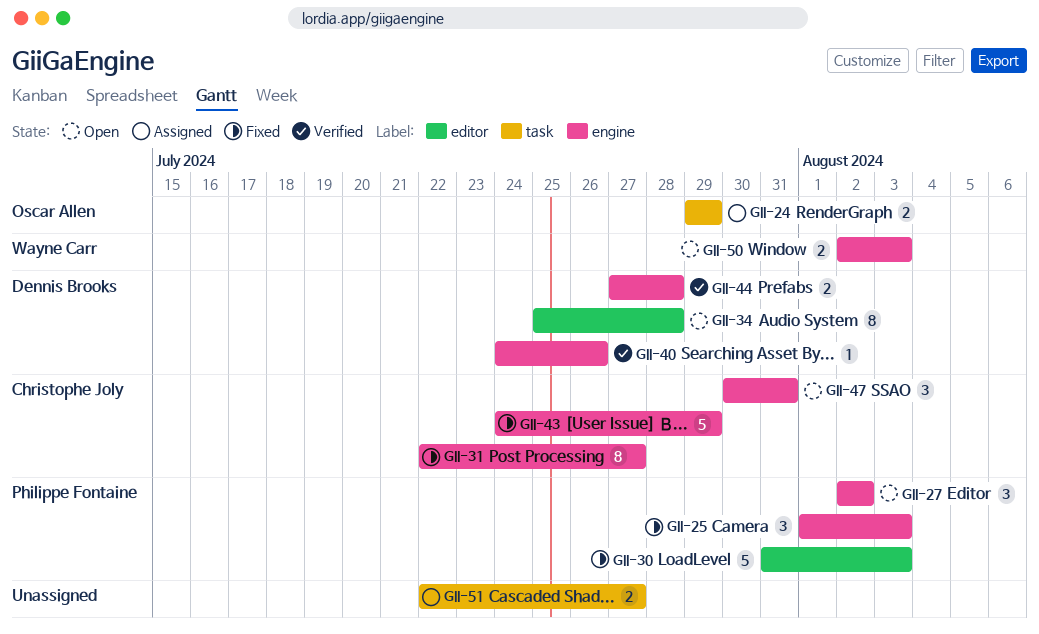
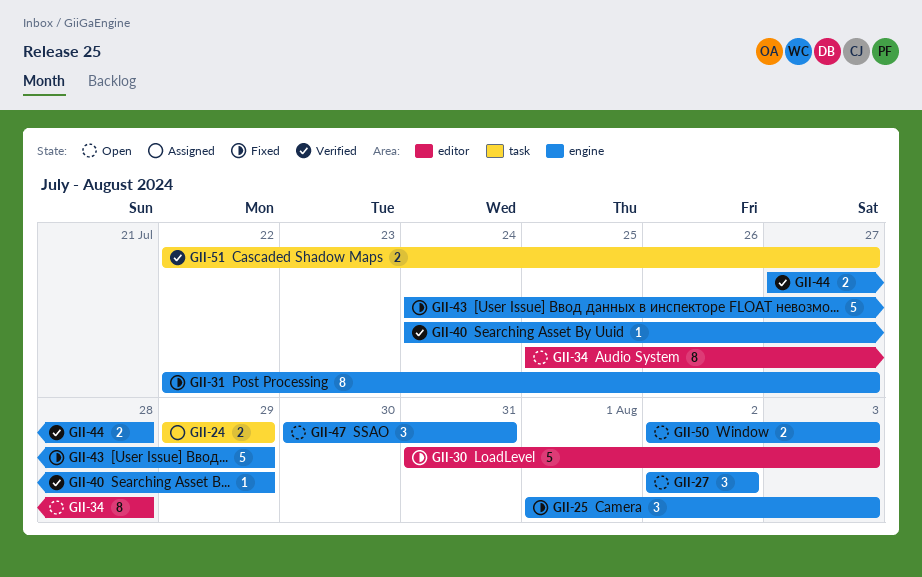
GII-40, due: Jul 26 -> Jul 29
GII-51, status: Assigned -> Verified

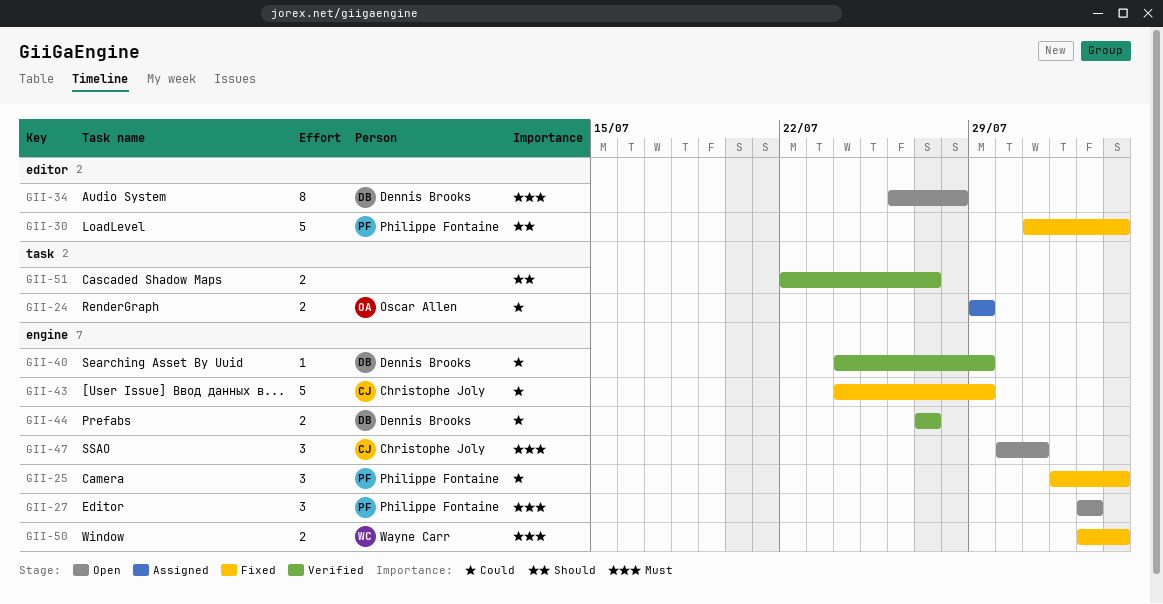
GII-31: present -> none
GII-34, start: Jul 25 -> Jul 26
GII-44, due: Jul 28 -> Jul 27
GII-50, status: Open -> Fixed

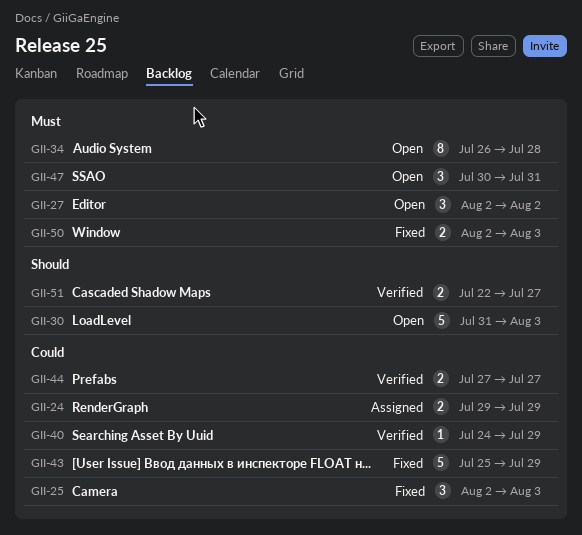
GII-25, start: Aug 1 -> Aug 2
GII-30, status: Fixed -> Open
GII-43, start: Jul 24 -> Jul 25

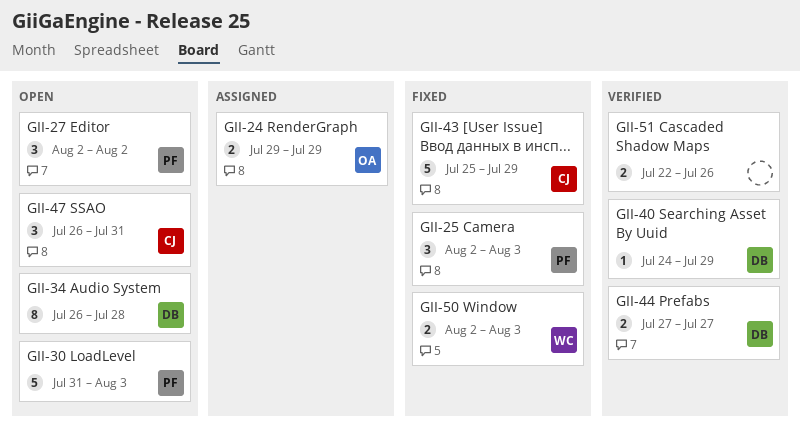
GII-47, start: Jul 30 -> Jul 26
GII-51, due: Jul 27 -> Jul 26

